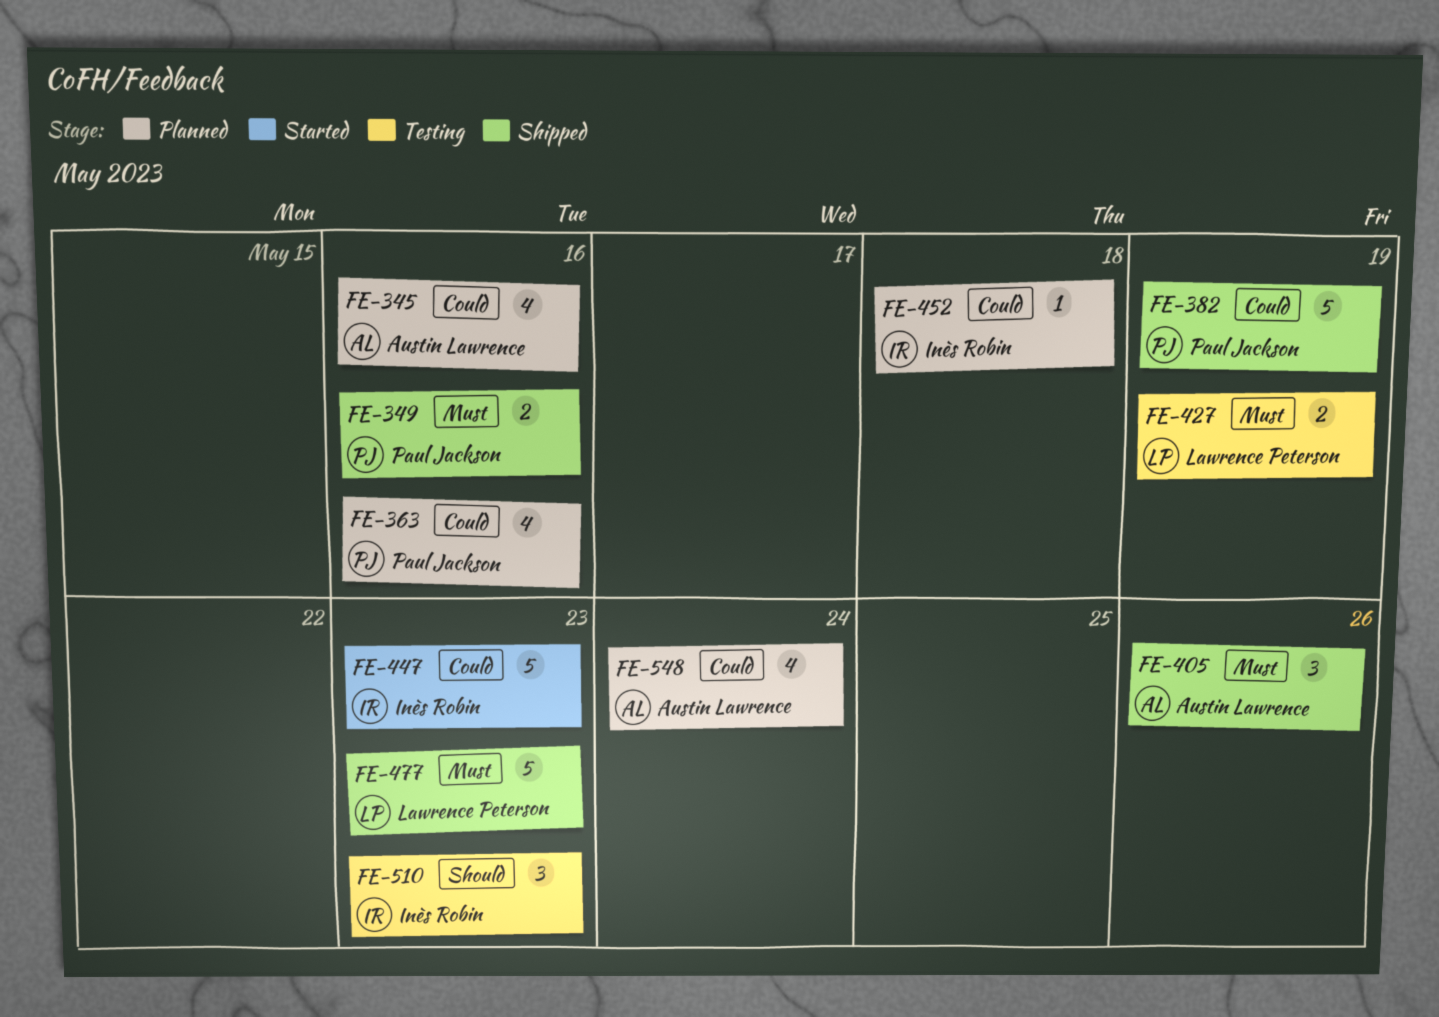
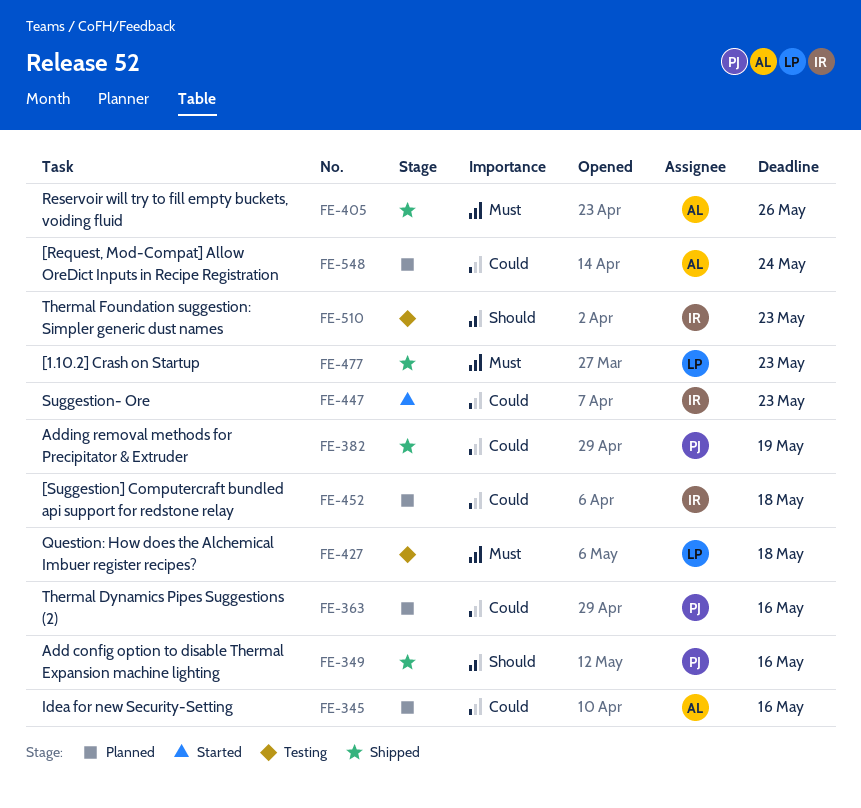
FE-349, priority: Must -> Should
FE-427, due: May 19 -> May 18

